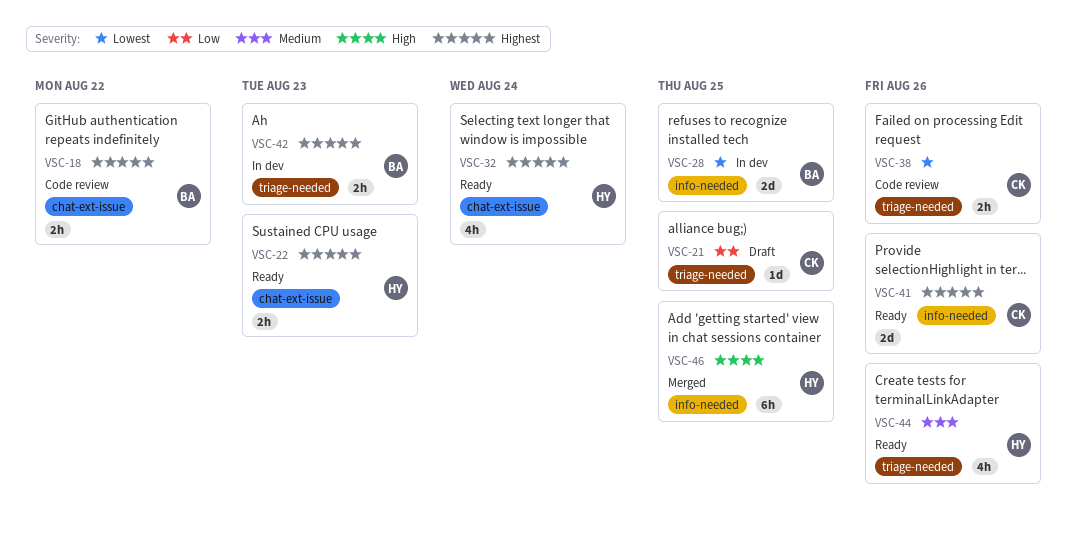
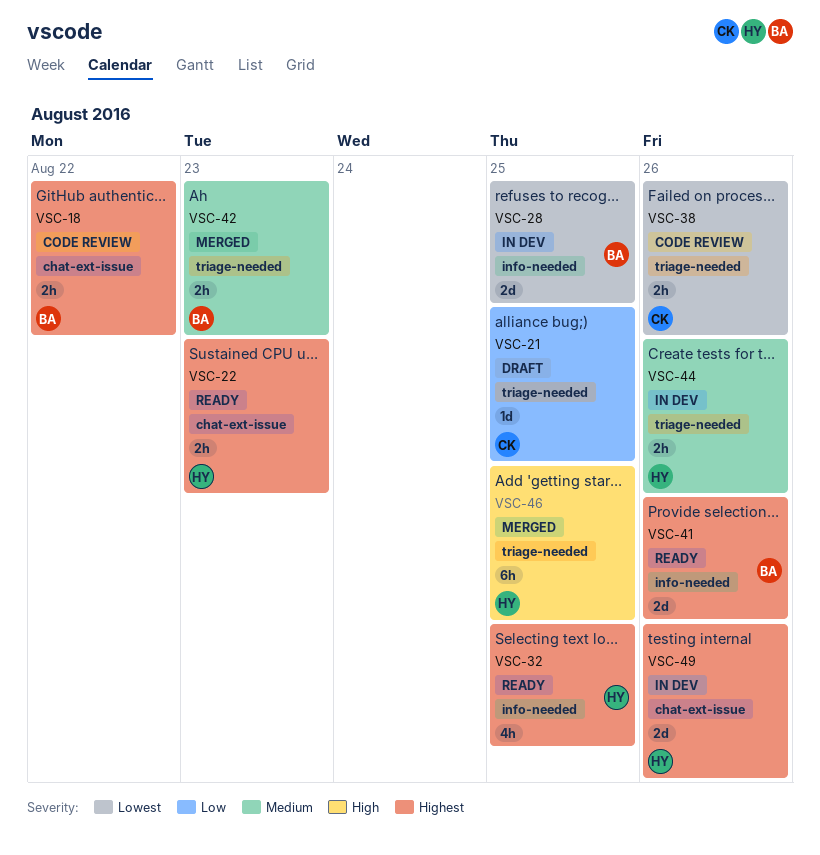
VSC-32, label: chat-ext-issue -> info-needed
VSC-32, due: Aug 24 -> Aug 25
VSC-41, owner: CK -> BA
VSC-42, status: In dev -> Merged
VSC-42, priority: Highest -> Medium
VSC-44, status: Ready -> In dev
VSC-44, estimate: 4h -> 2h
VSC-46, label: info-needed -> triage-needed
VSC-49: none -> present

